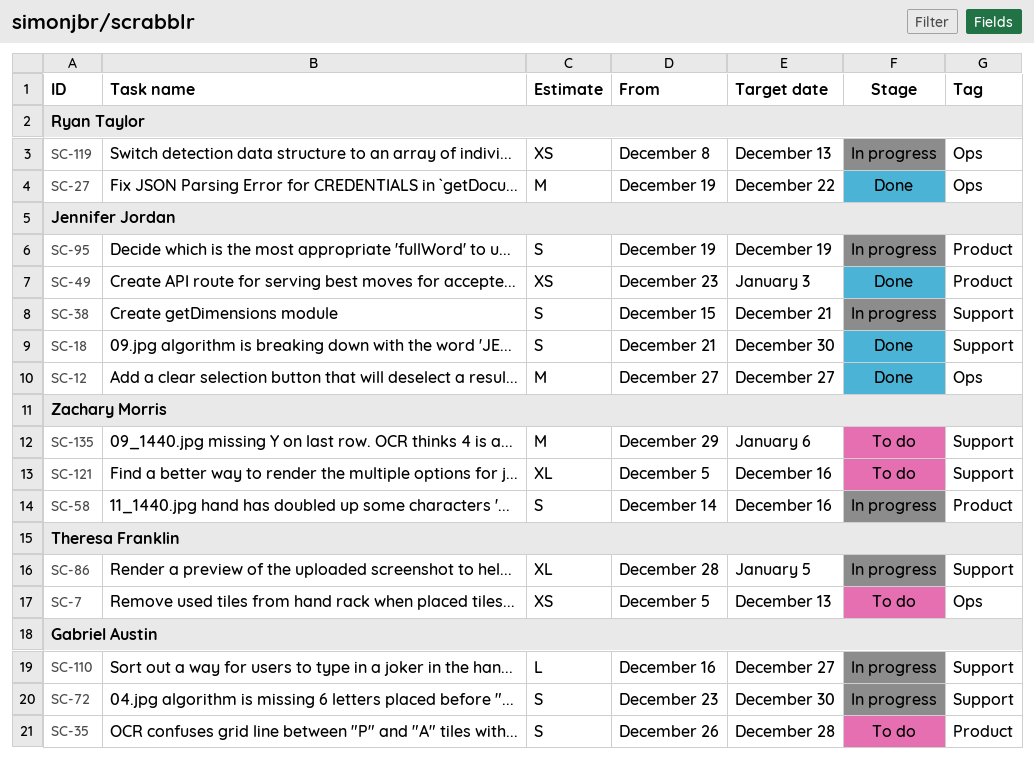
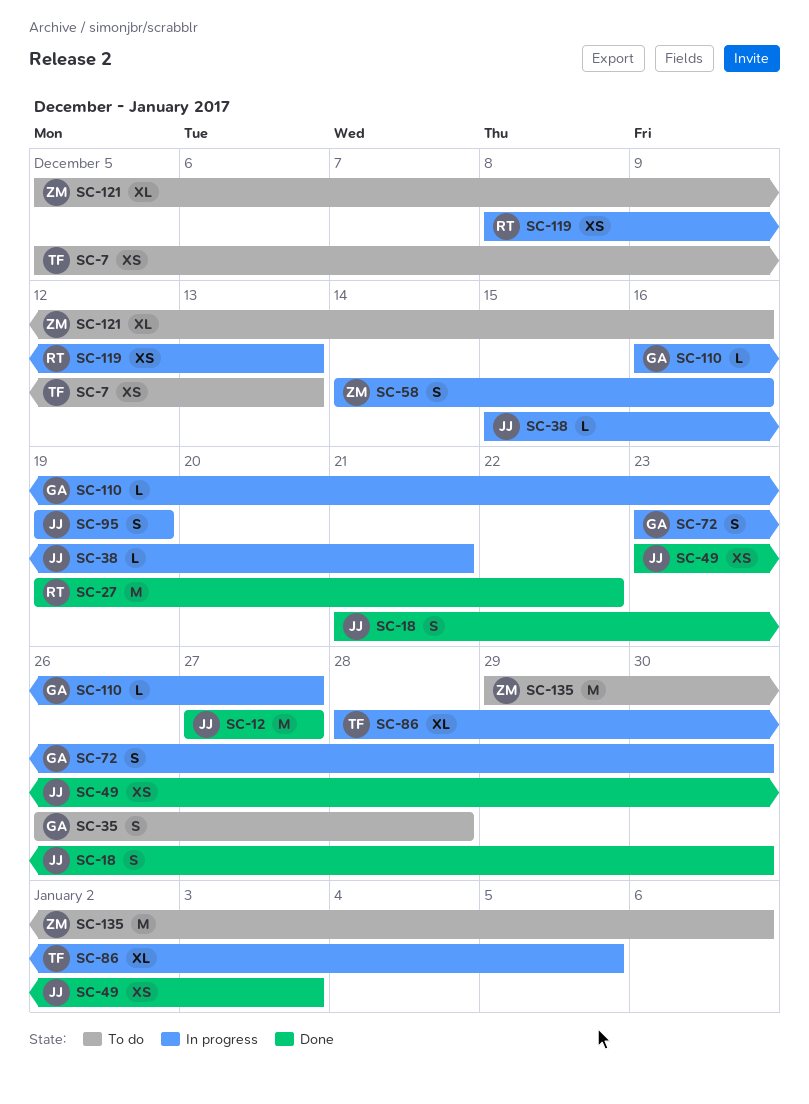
SC-38, estimate: S -> L

